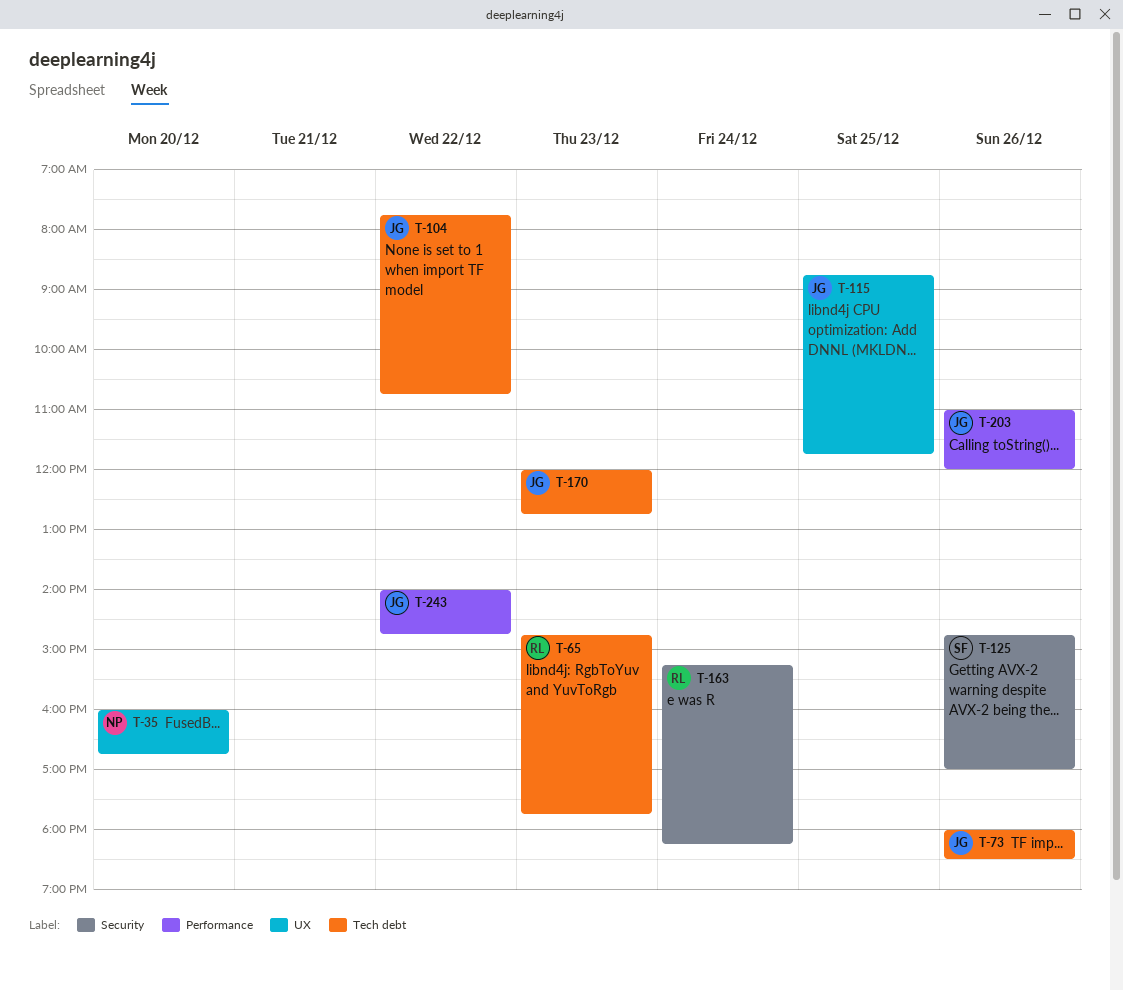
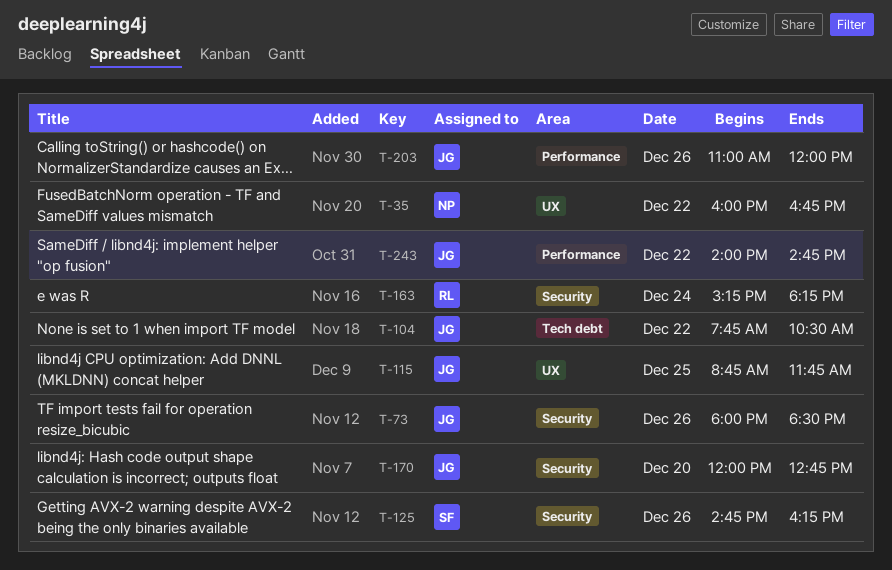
T-35, day: Dec 20 -> Dec 22
T-65: present -> none
T-73, label: Tech debt -> Security
T-104, ends: 10:45 -> 10:30
T-125, ends: 17:00 -> 16:15
T-170, label: Tech debt -> Security
T-170, day: Dec 23 -> Dec 20

